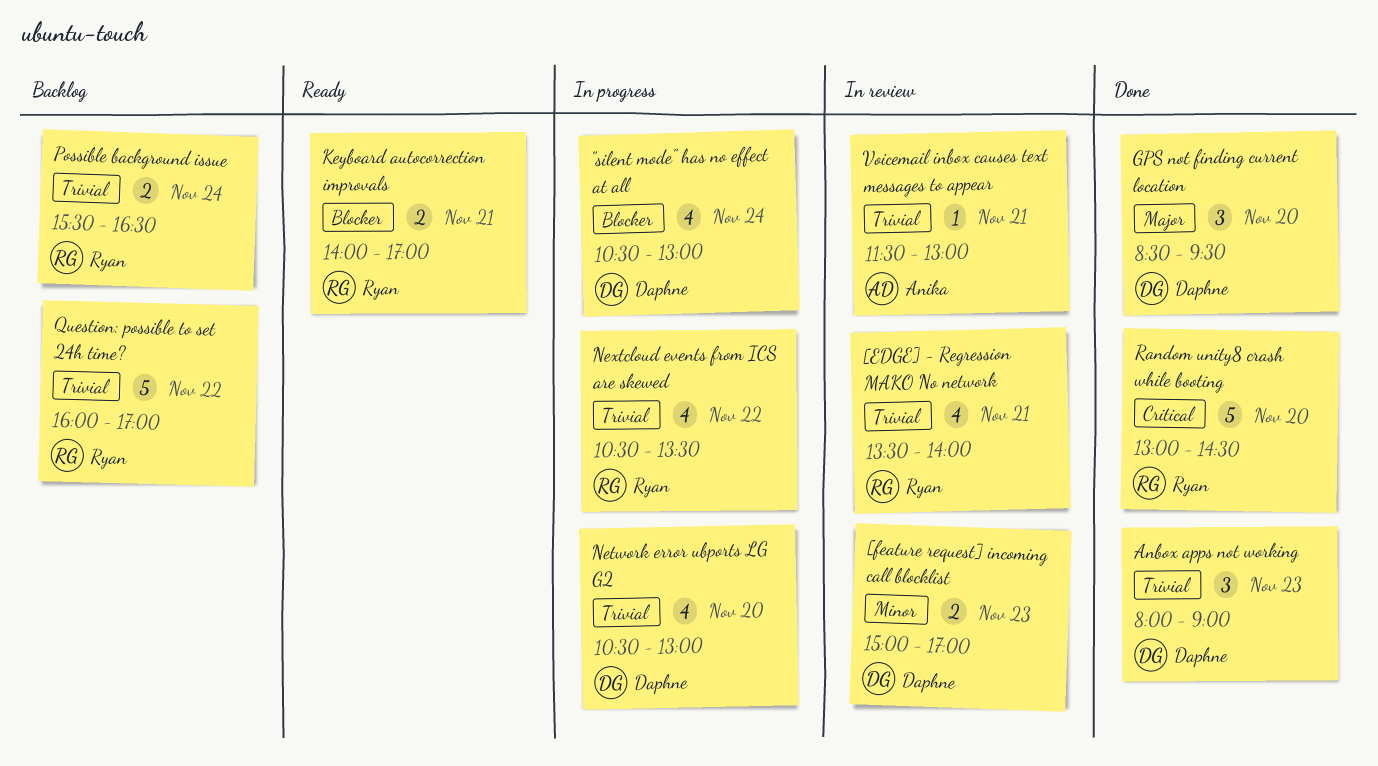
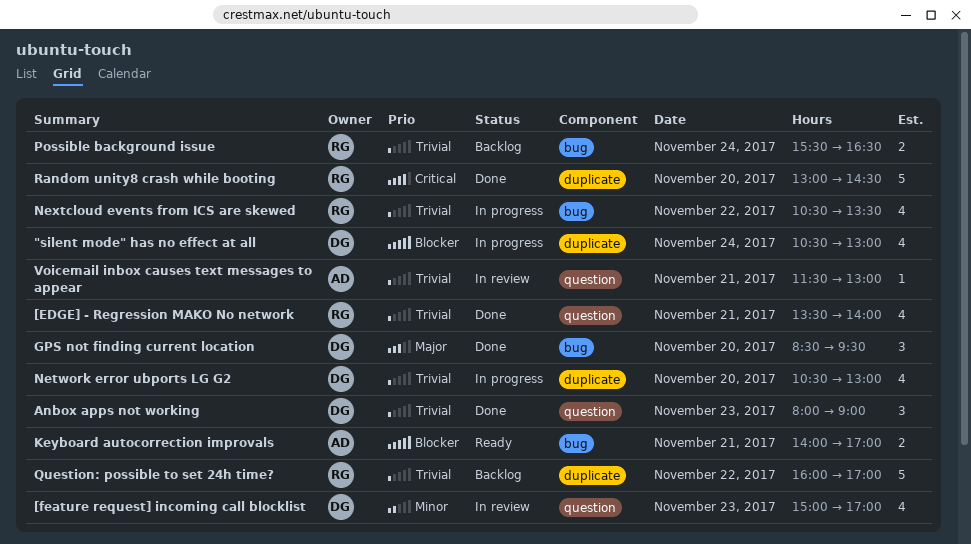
[EDGE] - Regression MAKO No network, status: In review -> Done
[feature request] incoming call blocklist, estimate: 2 -> 4
Keyboard autocorrection improvals, owner: Ryan -> Anika

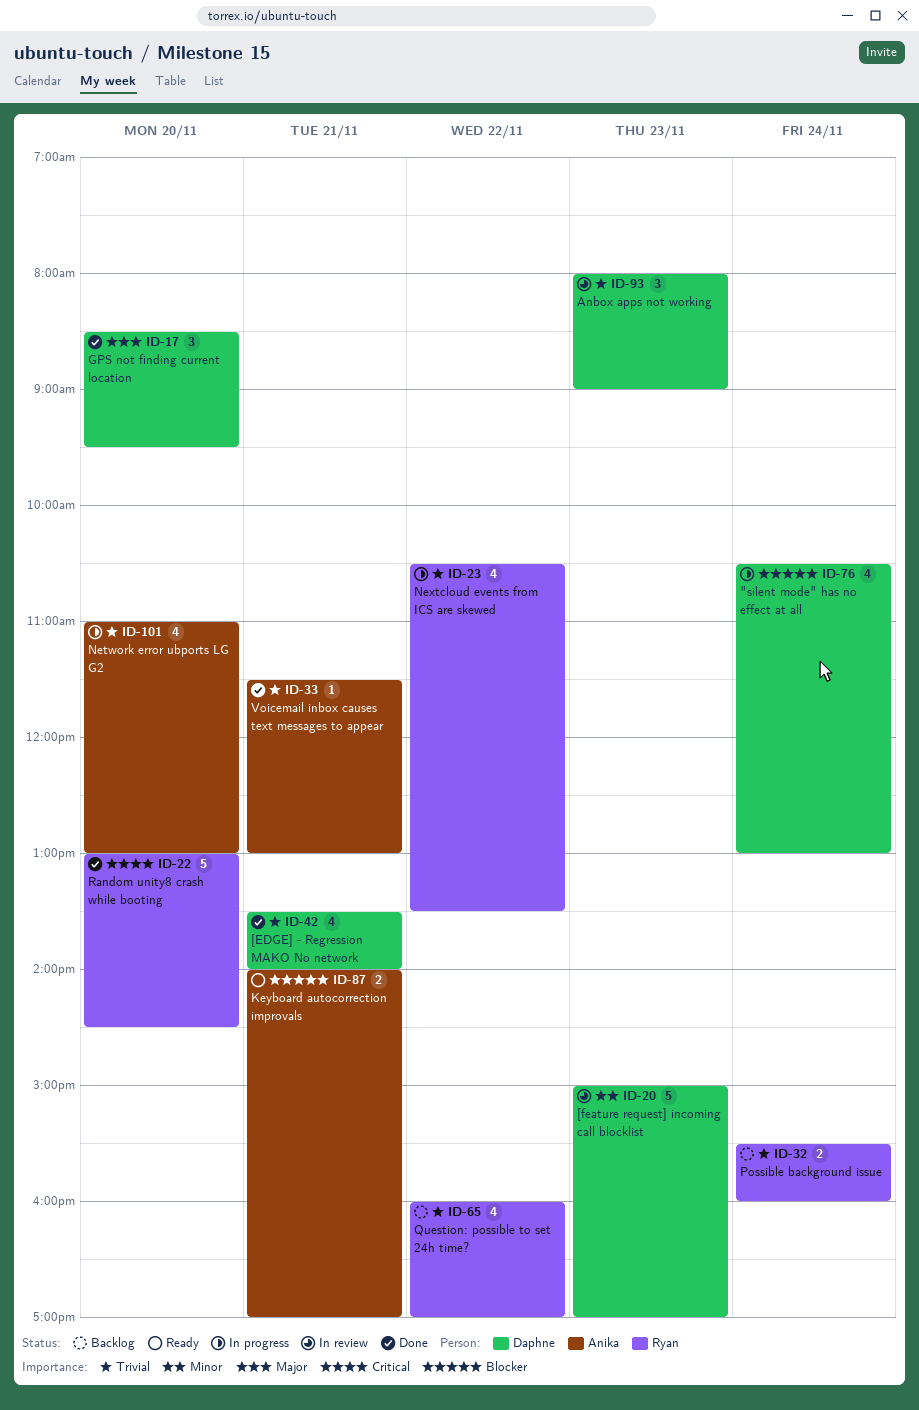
[EDGE] - Regression MAKO No network, owner: Ryan -> Daphne
[feature request] incoming call blocklist, estimate: 4 -> 5
Anbox apps not working, status: Done -> In review
Network error ubports LG G2, owner: Daphne -> Anika
Network error ubports LG G2, begins: 10:30 -> 11:00
Possible background issue, ends: 16:30 -> 16:00
Question: possible to set 24h time?, estimate: 5 -> 4
Voicemail inbox causes text messages to appear, status: In review -> Done

